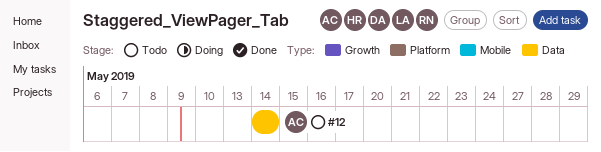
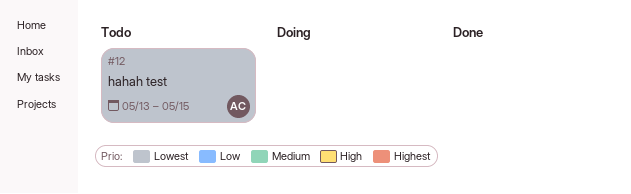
#12, start: May 14 -> May 13
#12, due: May 14 -> May 15

